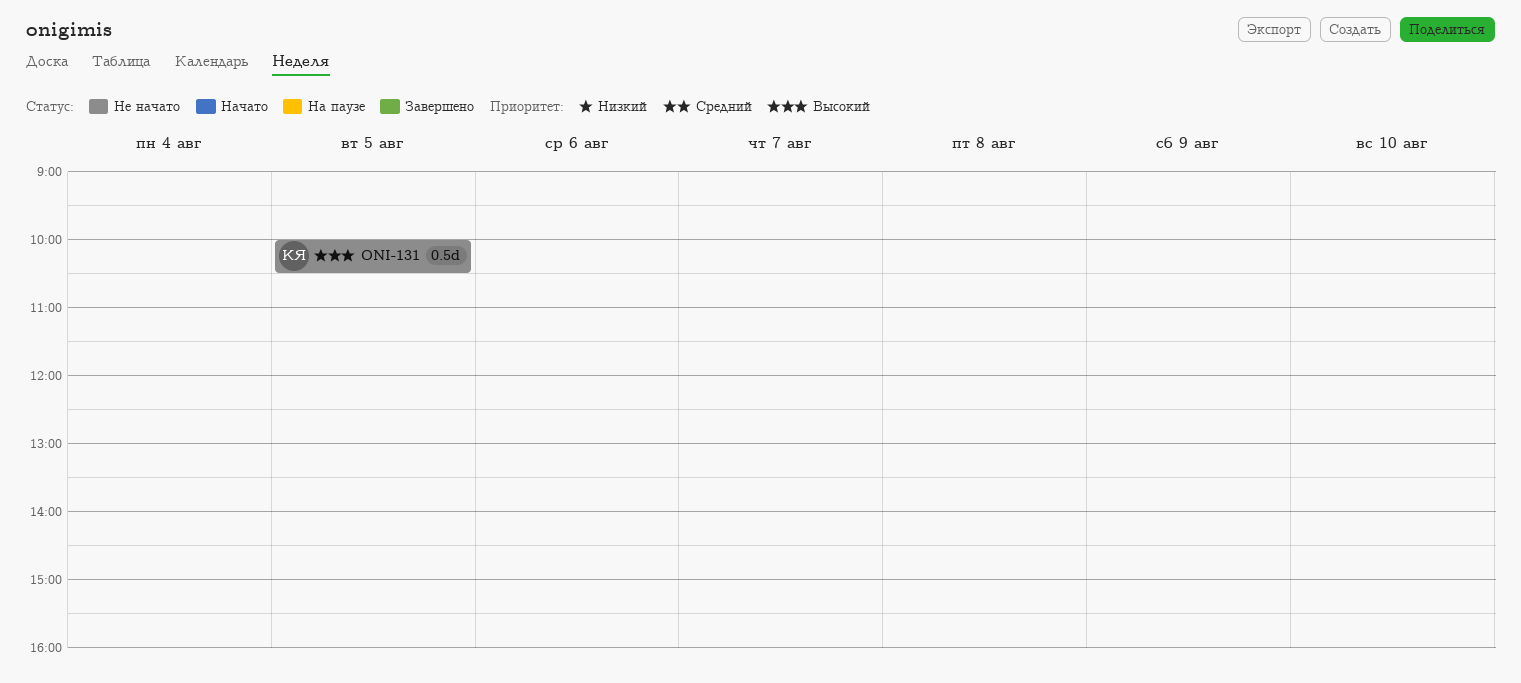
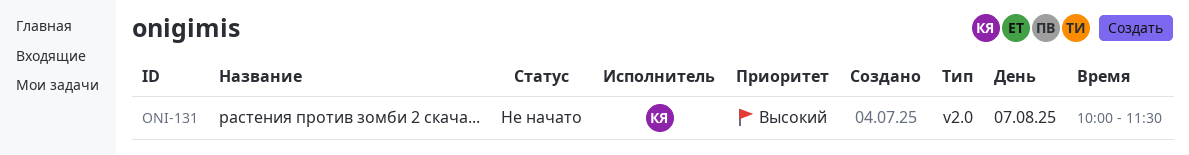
ONI-131, day: Aug 5 -> Aug 7
ONI-131, ends: 10:30 -> 11:30

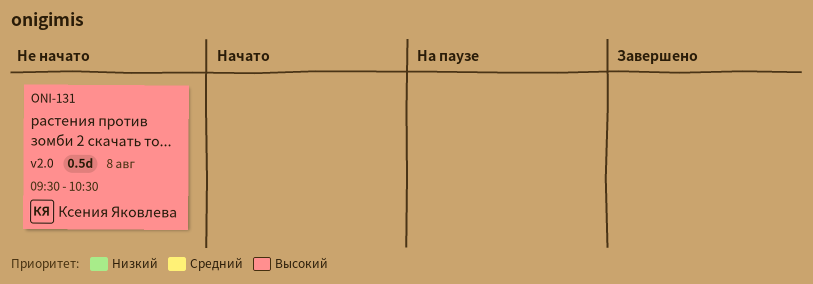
ONI-131, day: Aug 7 -> Aug 8
ONI-131, begins: 10:00 -> 09:30
ONI-131, ends: 11:30 -> 10:30

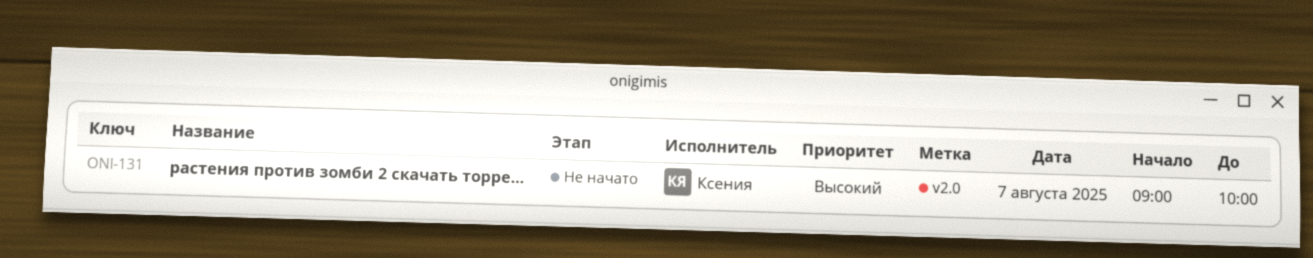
ONI-131, day: Aug 8 -> Aug 7
ONI-131, begins: 09:30 -> 09:00
ONI-131, ends: 10:30 -> 10:00

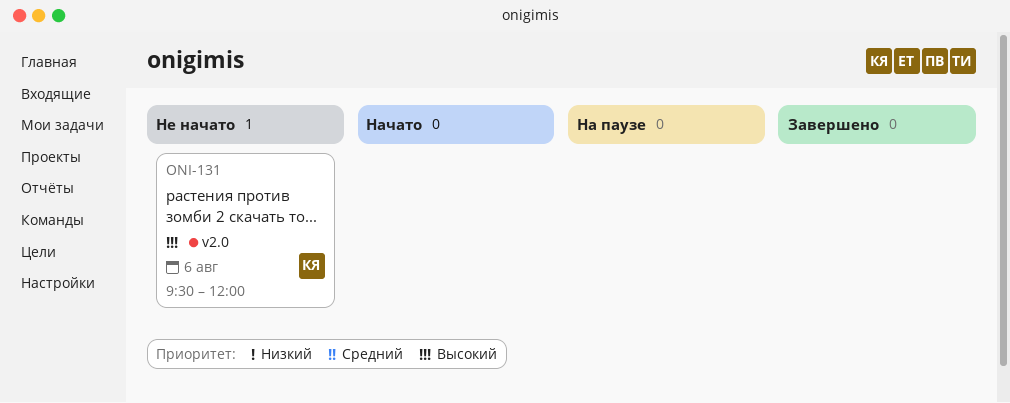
ONI-131, day: Aug 7 -> Aug 6
ONI-131, begins: 09:00 -> 09:30
ONI-131, ends: 10:00 -> 12:00

